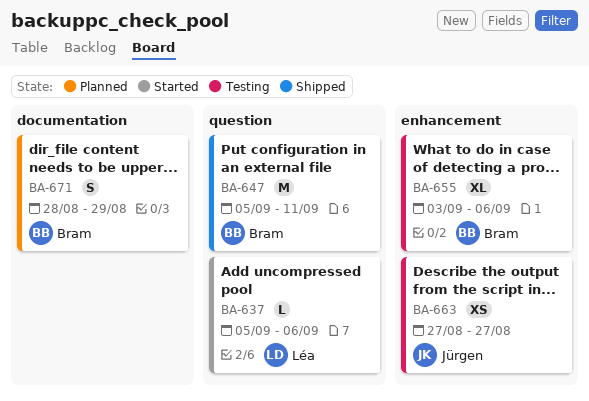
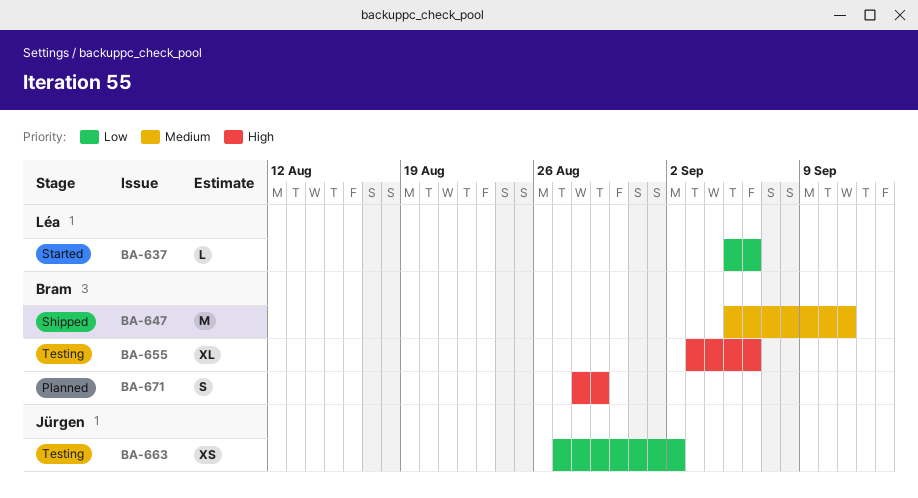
BA-663, due: Aug 27 -> Sep 2

